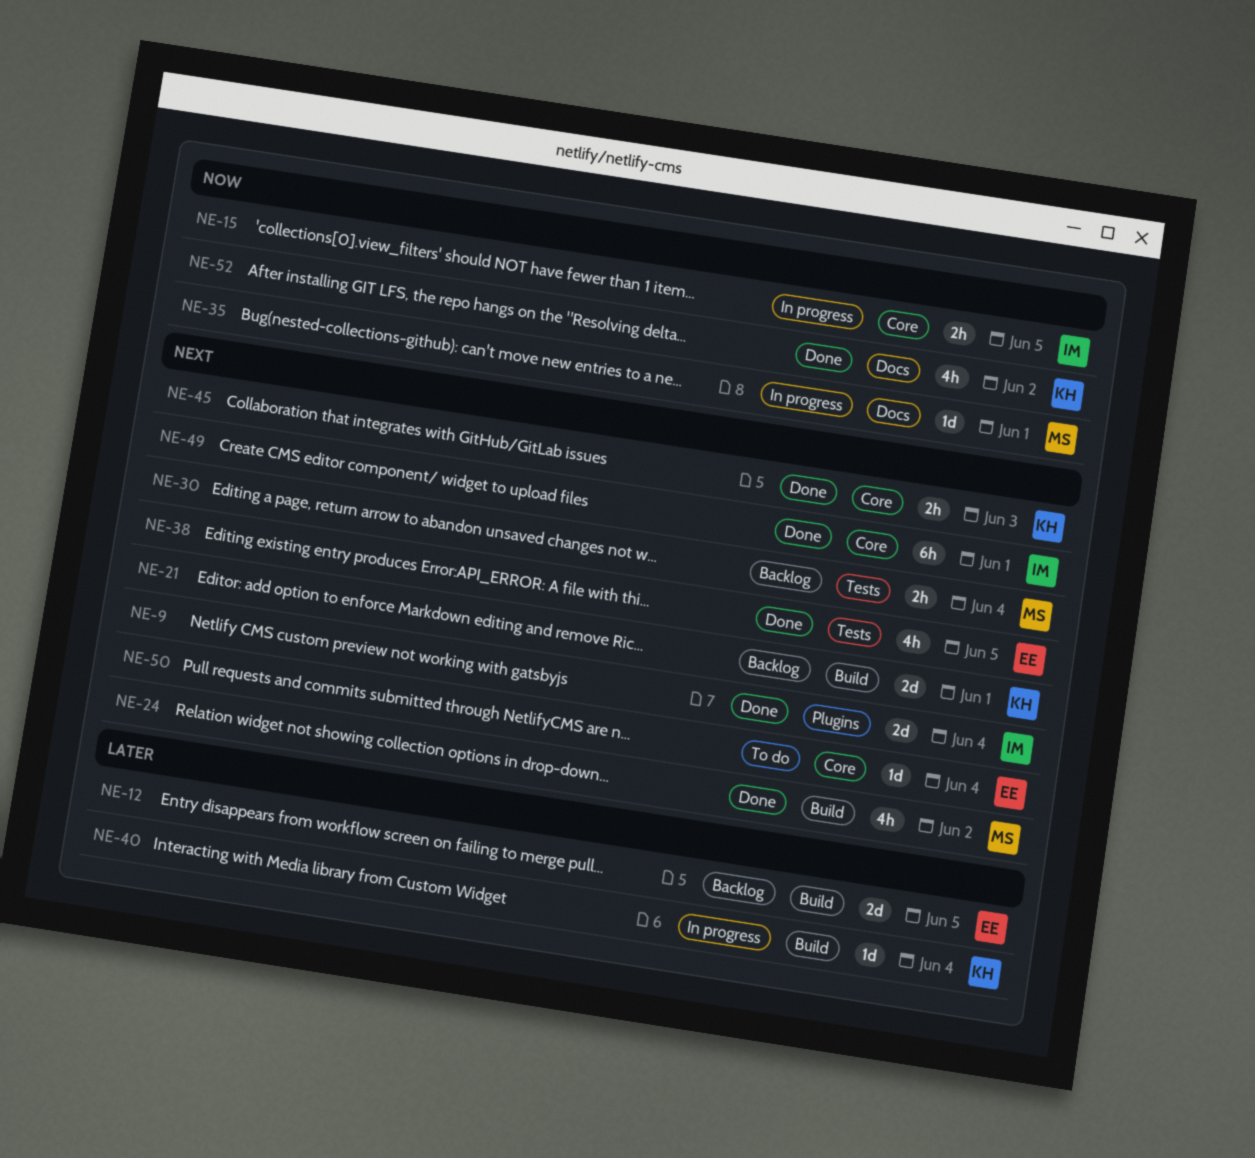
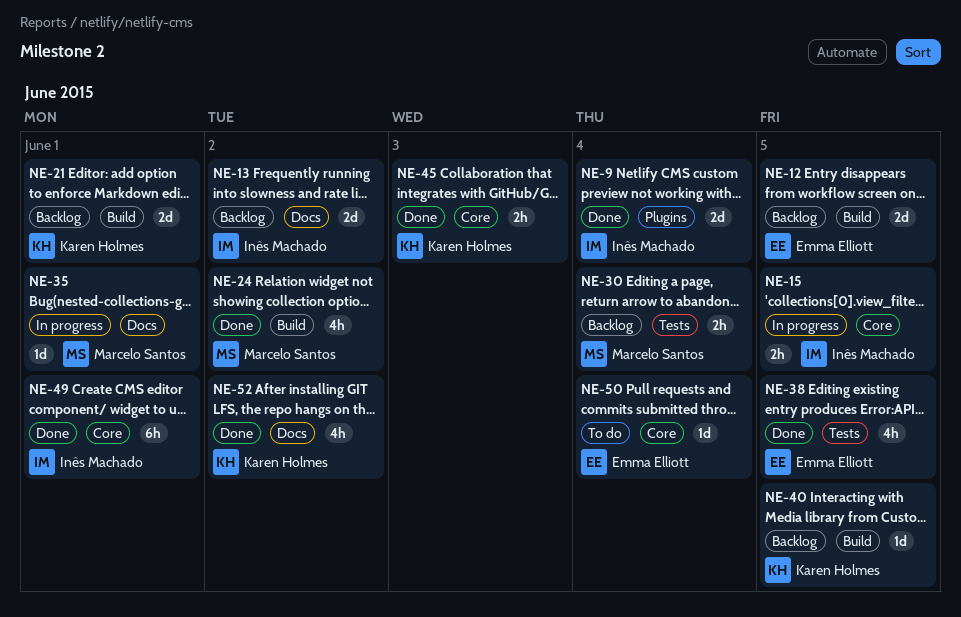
NE-13: none -> present
NE-40, status: In progress -> Backlog
NE-40, due: Jun 4 -> Jun 5

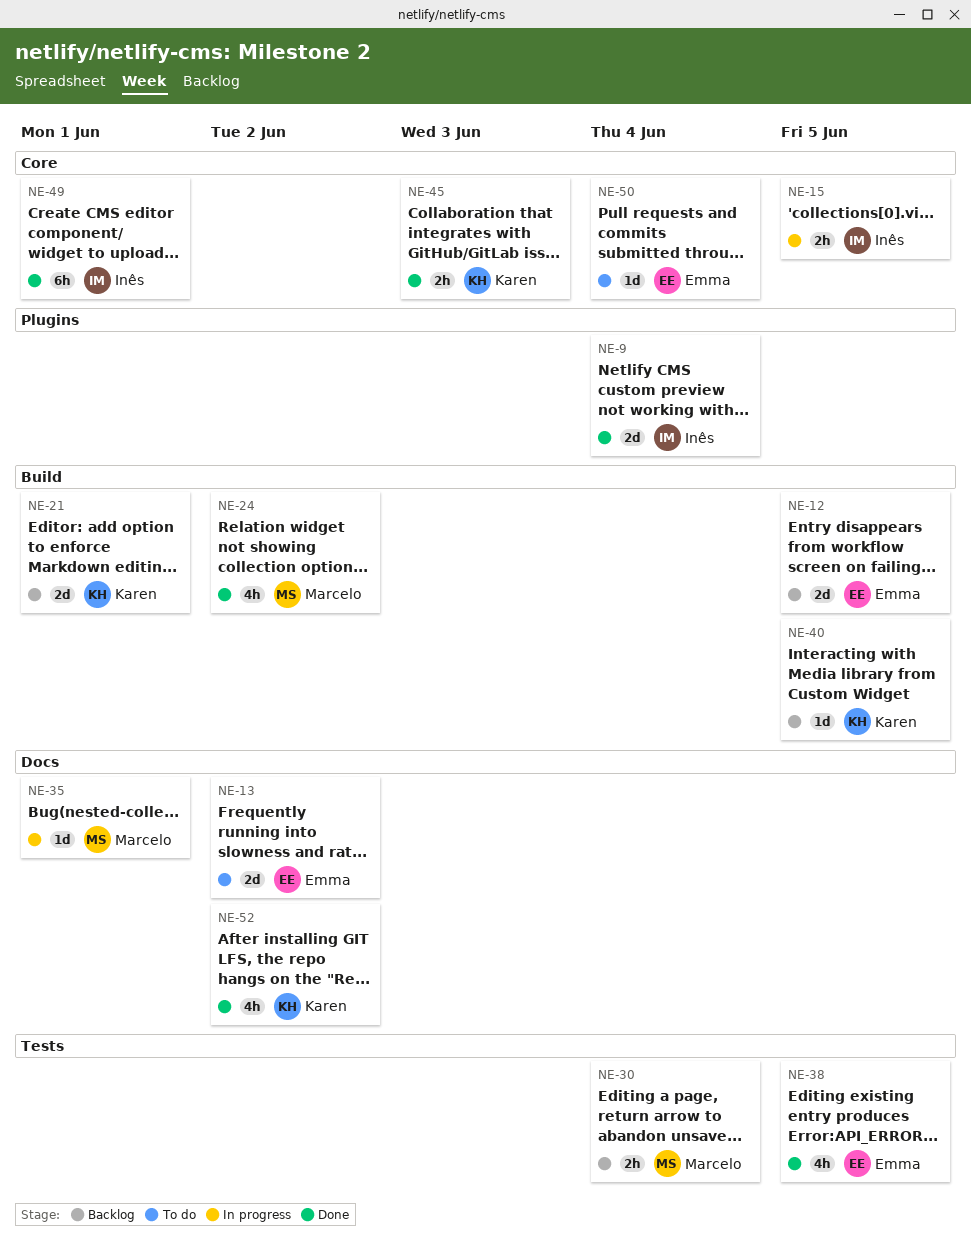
NE-13, status: Backlog -> To do
NE-13, owner: Inês Machado -> Emma Elliott

